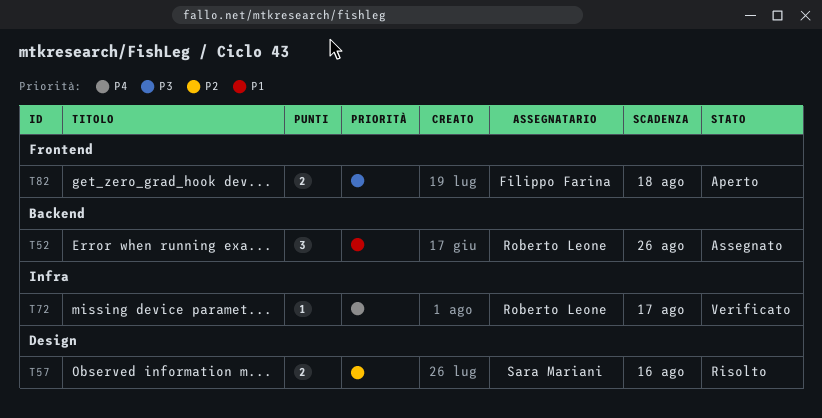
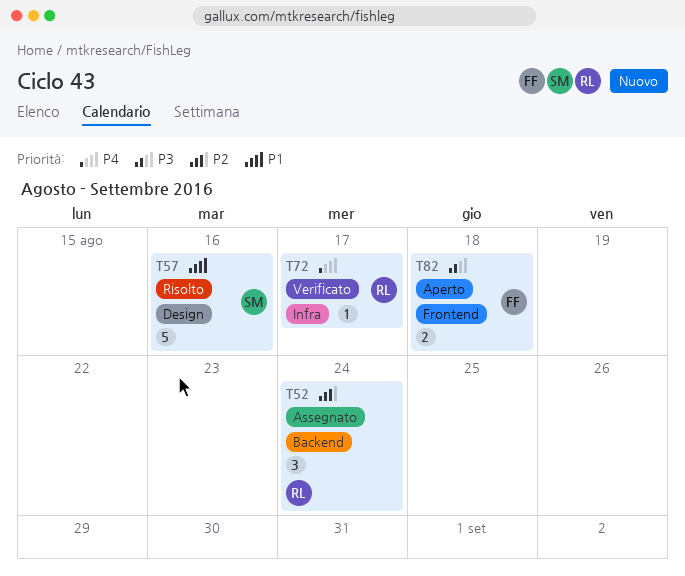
T52, priority: P1 -> P2
T52, due: Aug 26 -> Aug 24
T57, priority: P2 -> P1
T57, estimate: 2 -> 5

